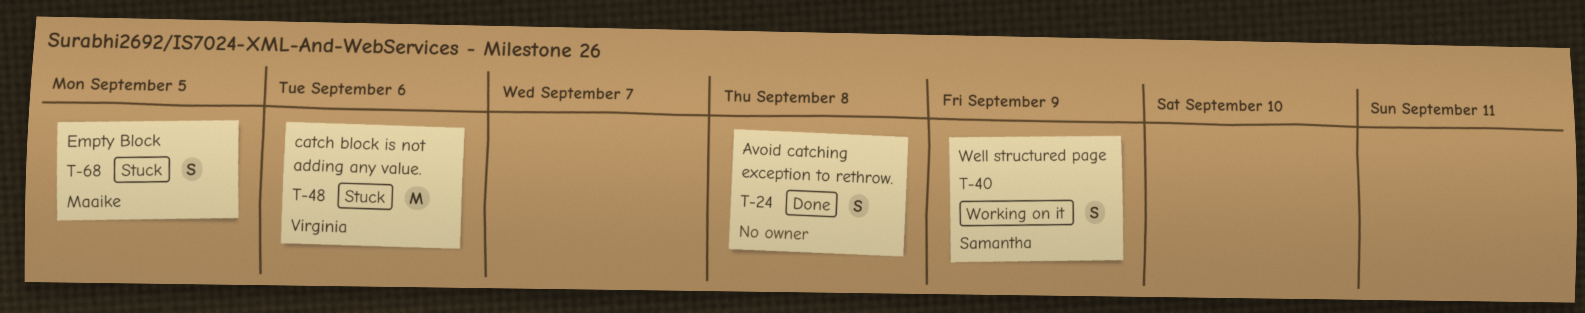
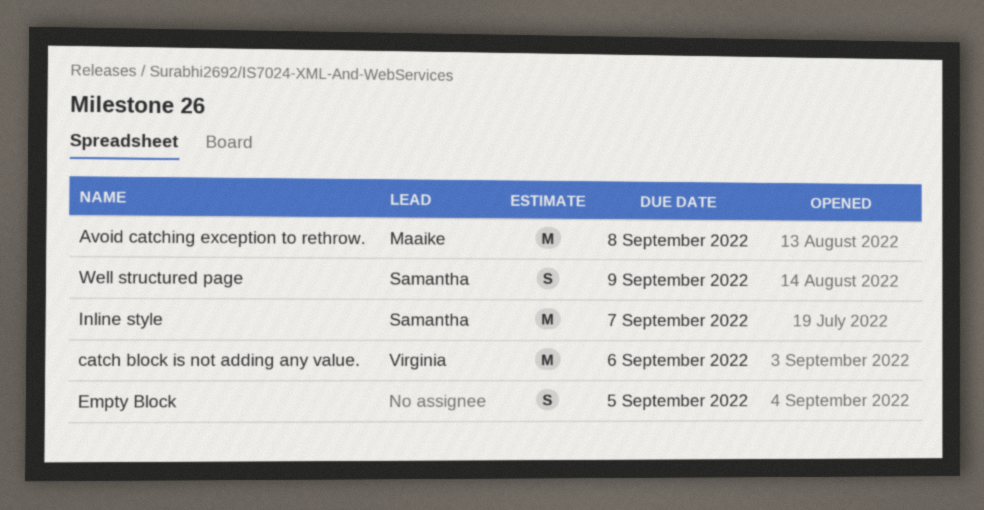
Avoid catching exception to rethrow., owner: none -> Maaike
Avoid catching exception to rethrow., estimate: S -> M
Empty Block, owner: Maaike -> none
Inline style: none -> present

